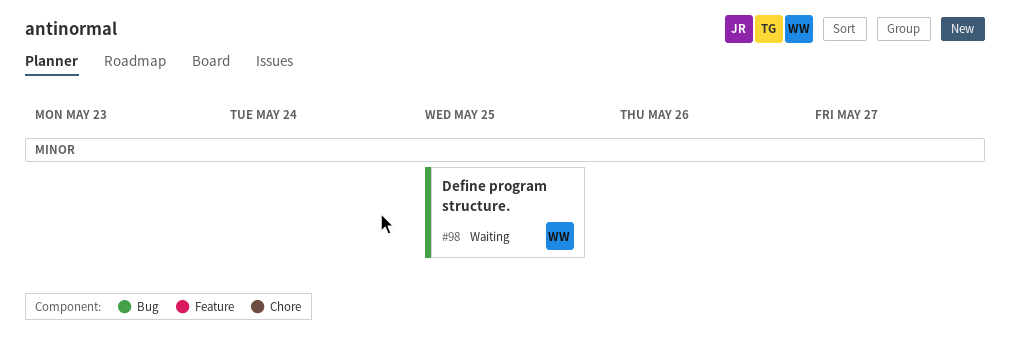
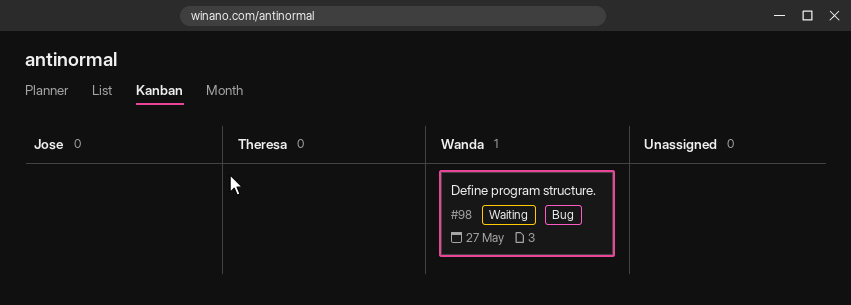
#98, due: May 25 -> May 27

